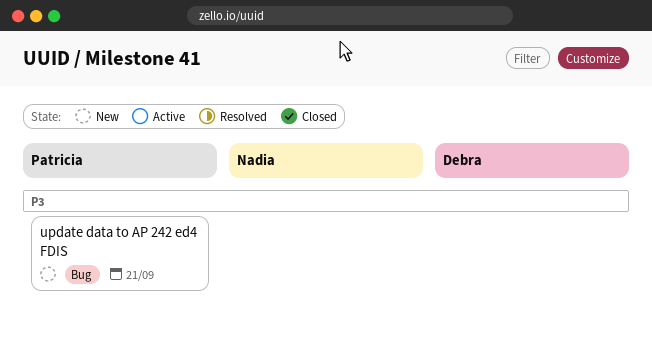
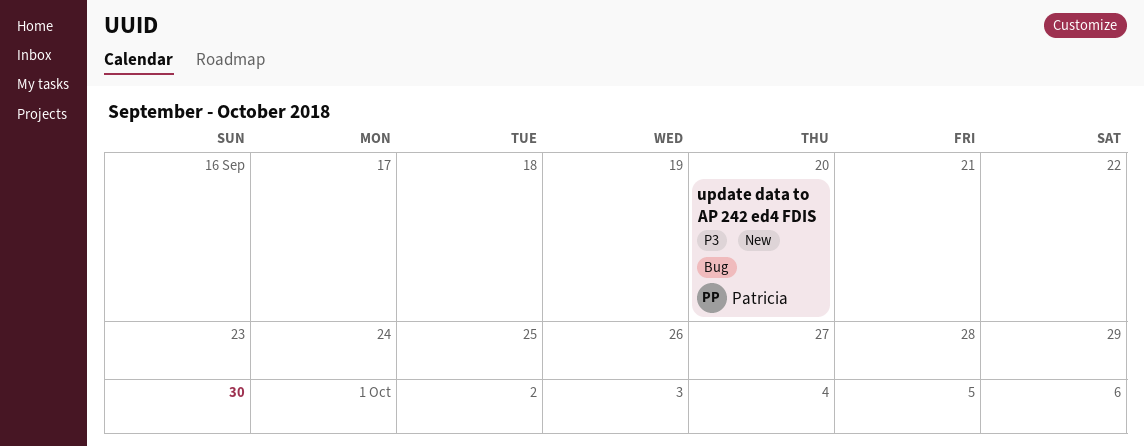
update data to AP 242 ed4 FDIS, due: Sep 21 -> Sep 20

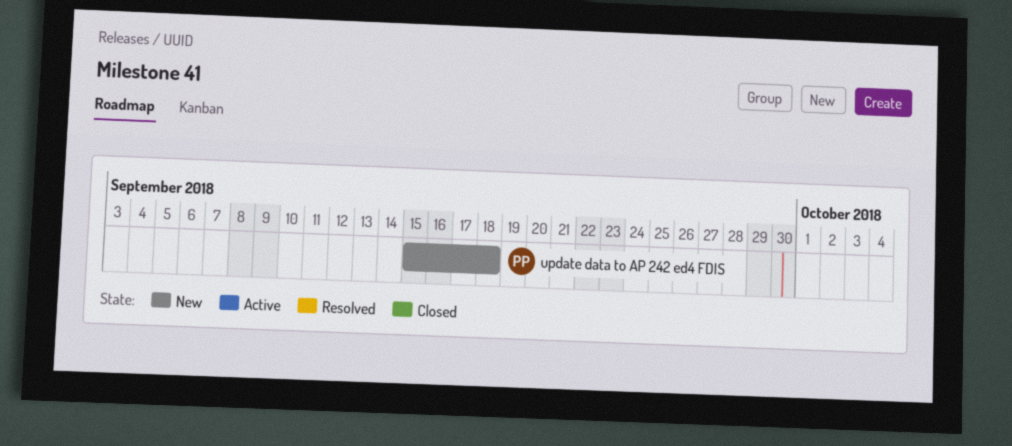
update data to AP 242 ed4 FDIS, due: Sep 20 -> Sep 18

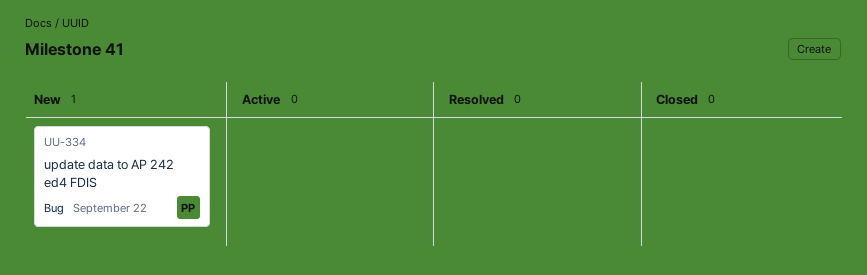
update data to AP 242 ed4 FDIS, due: Sep 18 -> Sep 22

